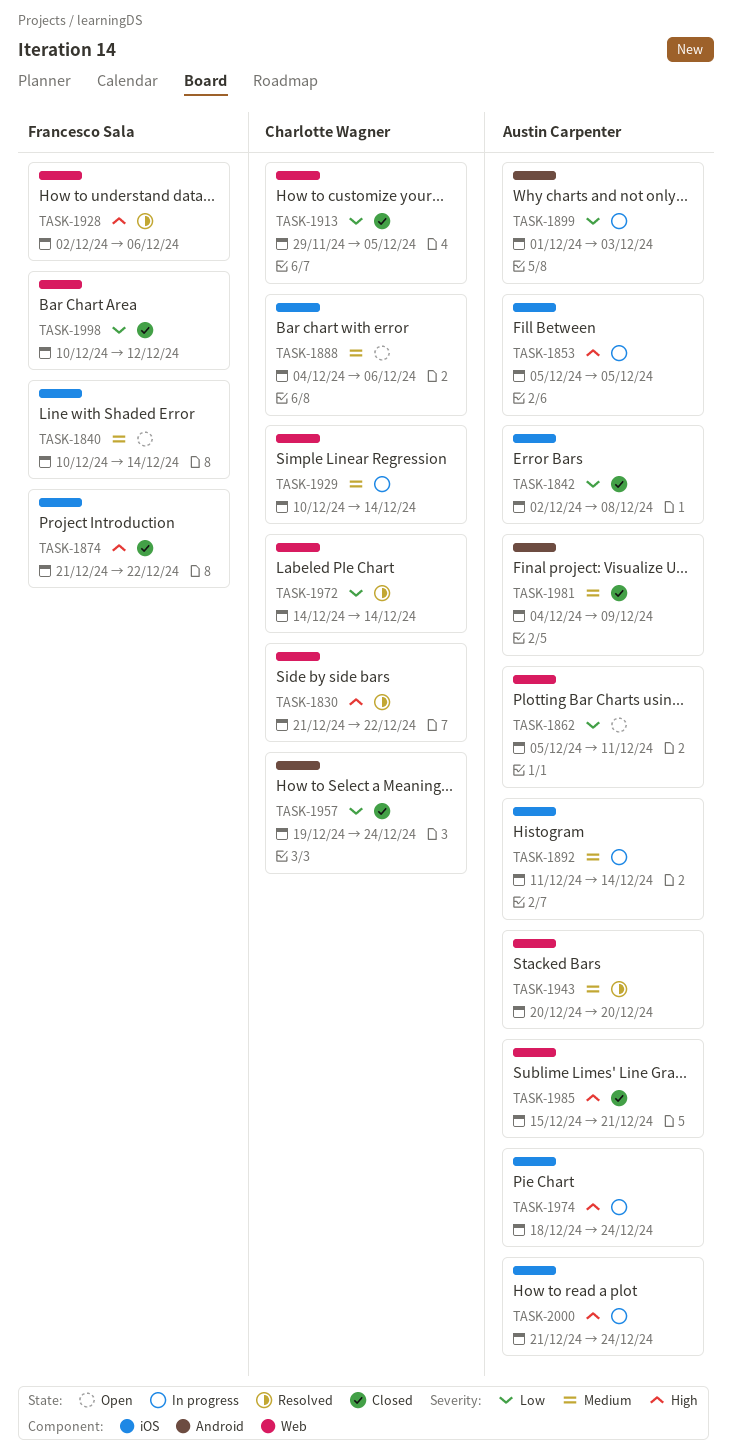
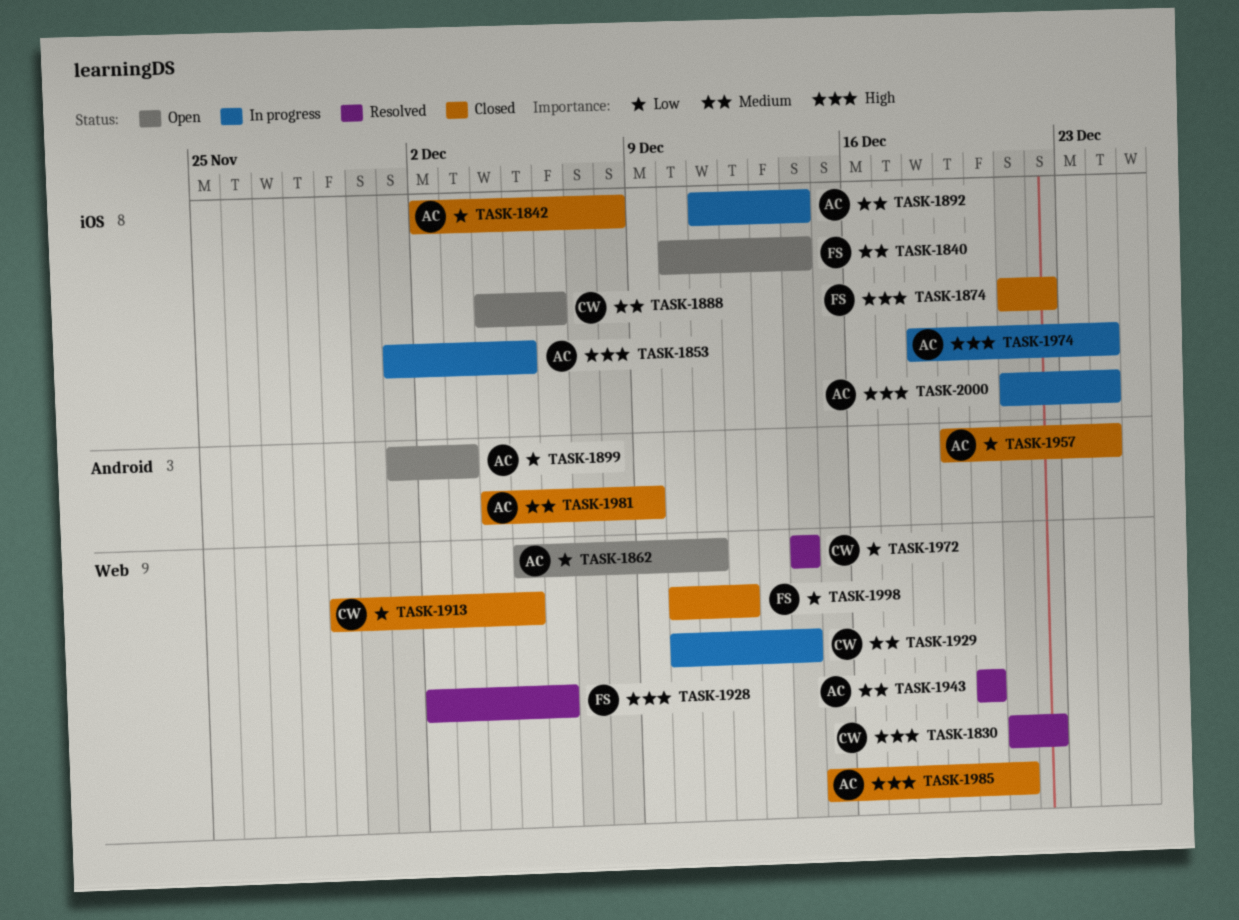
TASK-1853, start: Dec 5 -> Dec 1
TASK-1899, status: In progress -> Open
TASK-1957, owner: Charlotte Wagner -> Austin Carpenter

